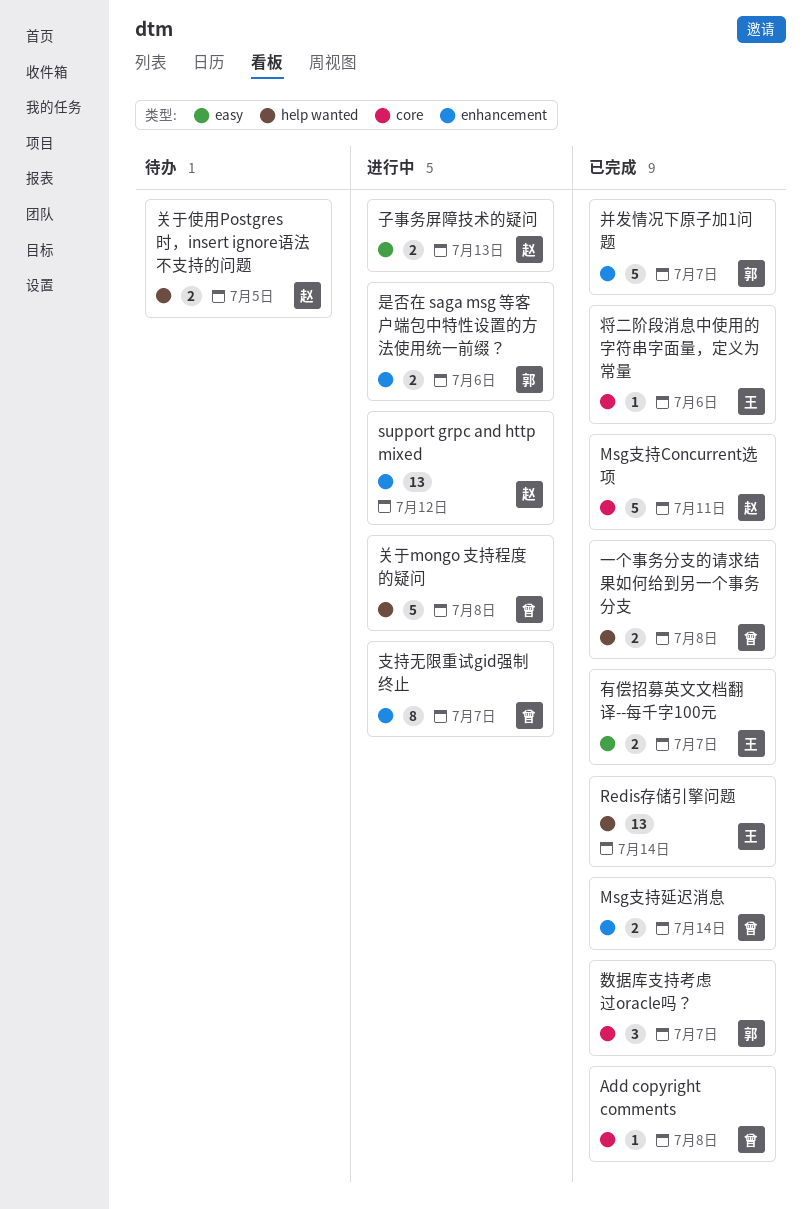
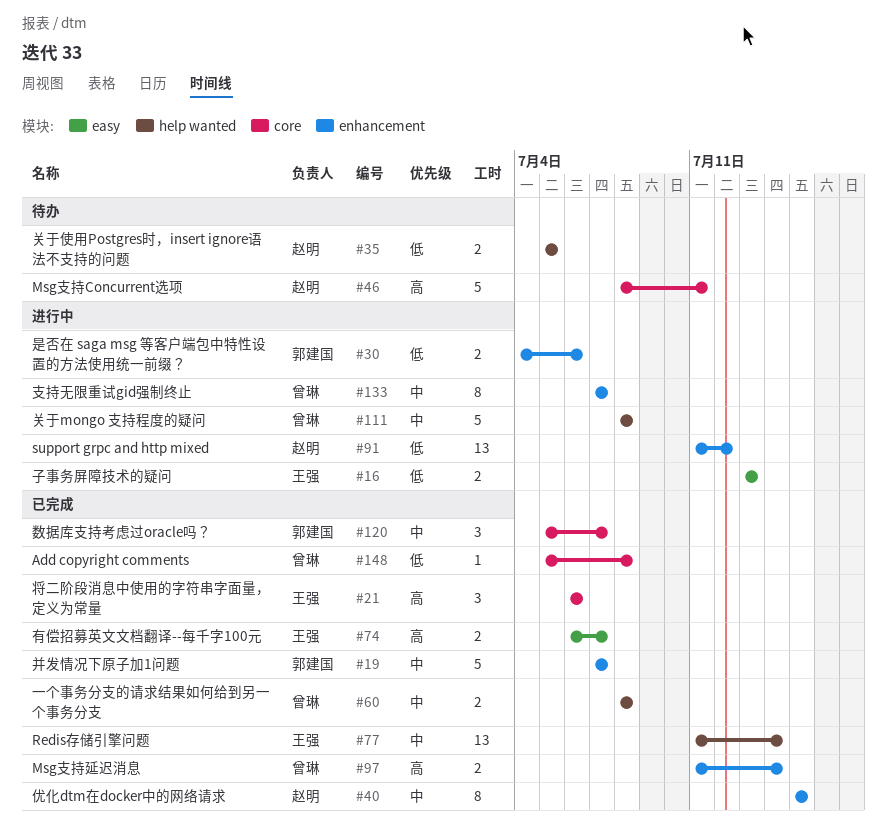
Msg支持Concurrent选项, status: 已完成 -> 待办
优化dtm在docker中的网络请求: none -> present
子事务屏障技术的疑问, owner: 赵明 -> 王强
将二阶段消息中使用的字符串字面量，定义为常量, estimate: 1 -> 3

